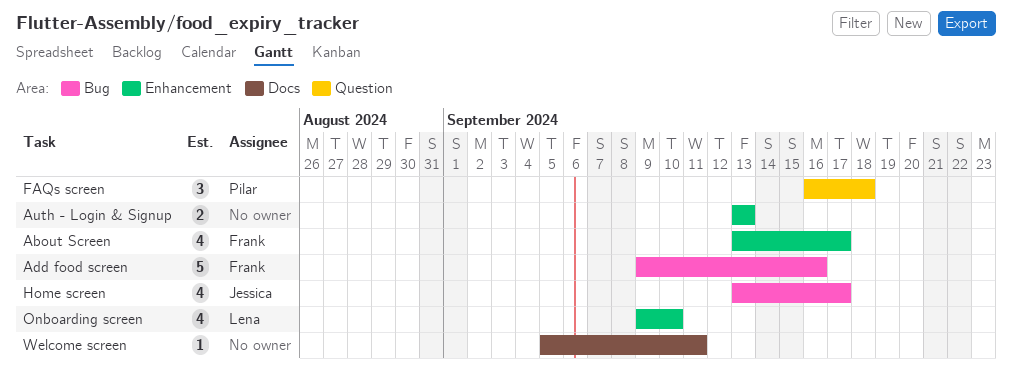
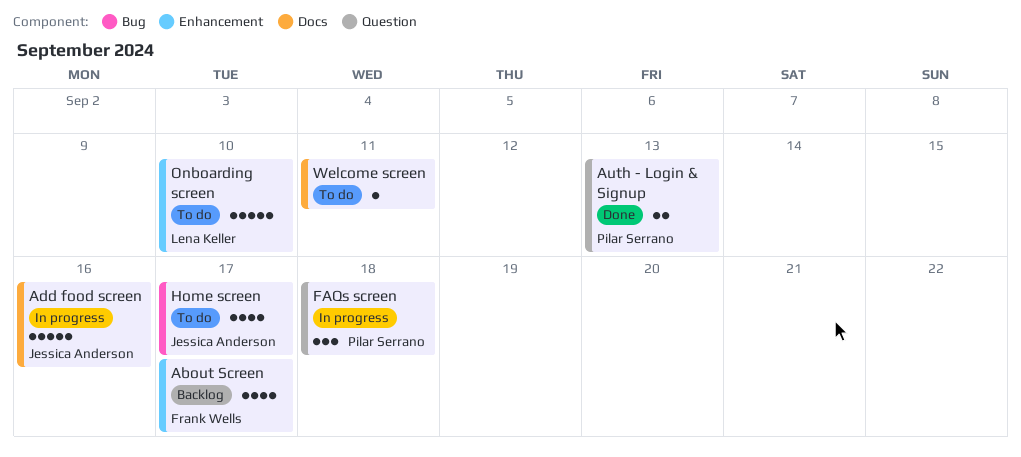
Add food screen, owner: Frank Wells -> Jessica Anderson
Add food screen, label: Bug -> Docs
Auth - Login & Signup, owner: none -> Pilar Serrano
Auth - Login & Signup, label: Enhancement -> Question
Onboarding screen, estimate: 4 -> 5

